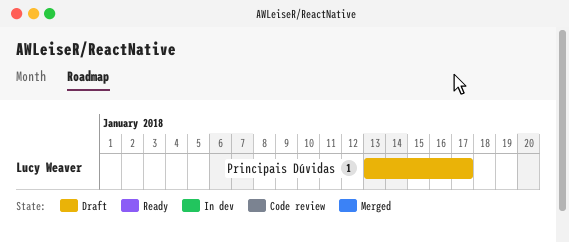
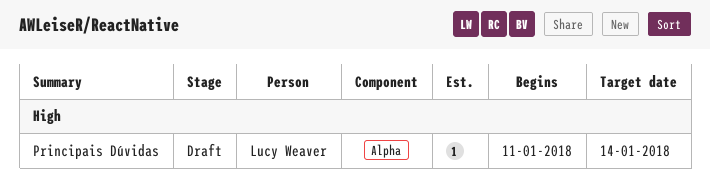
Principais Dúvidas, start: Jan 13 -> Jan 11
Principais Dúvidas, due: Jan 17 -> Jan 14

